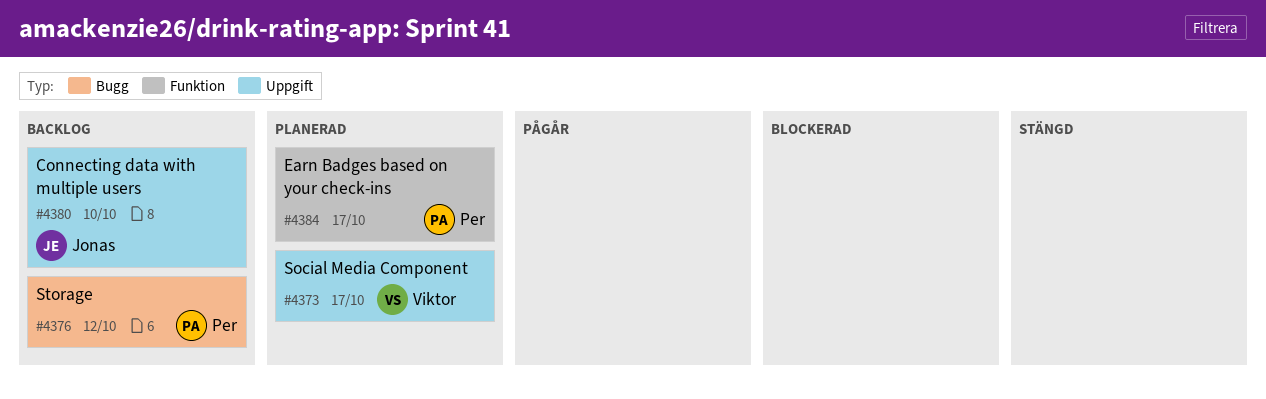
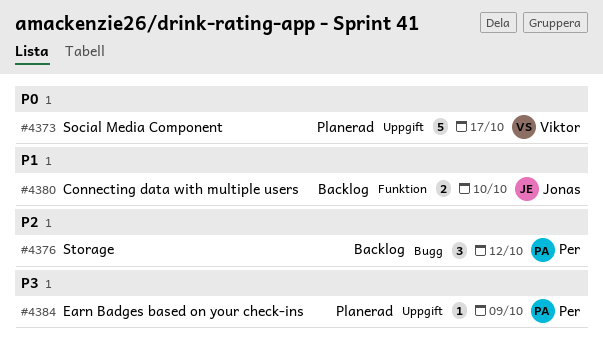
#4380, label: Uppgift -> Funktion
#4384, label: Funktion -> Uppgift
#4384, due: Oct 17 -> Oct 9

